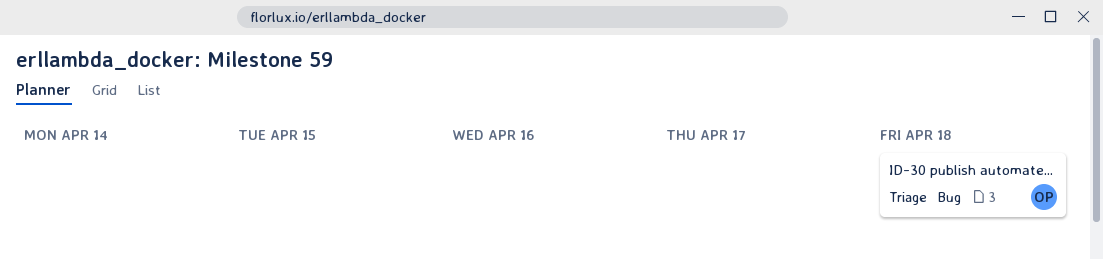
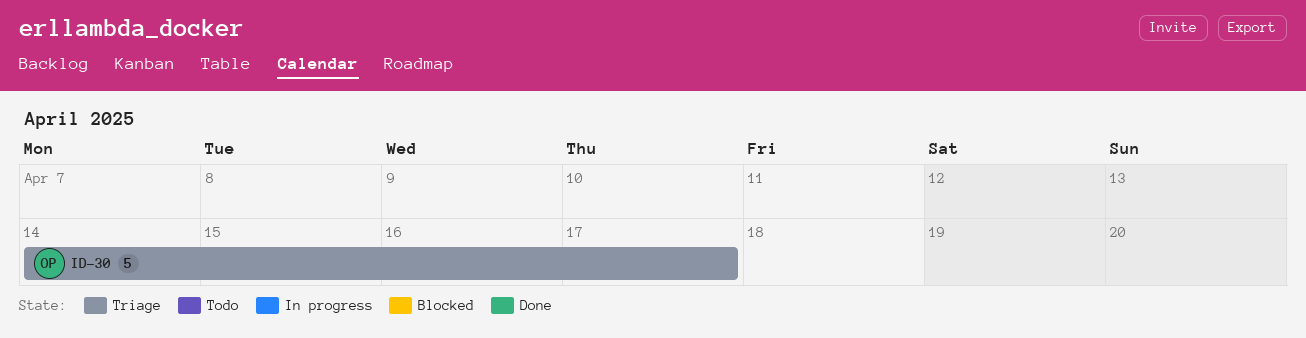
ID-30, due: Apr 18 -> Apr 17

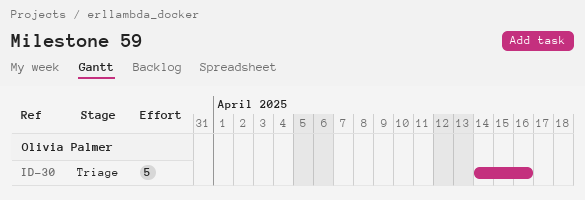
ID-30, due: Apr 17 -> Apr 16

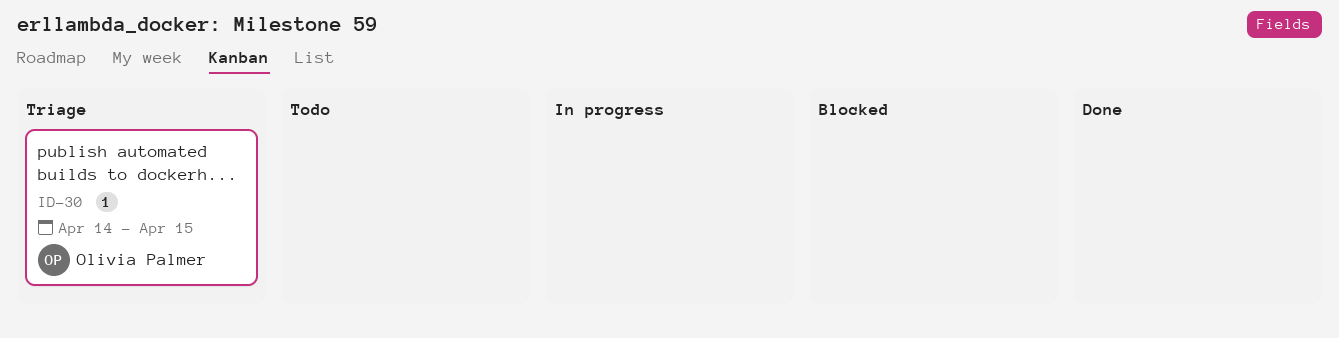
ID-30, estimate: 5 -> 1
ID-30, due: Apr 16 -> Apr 15

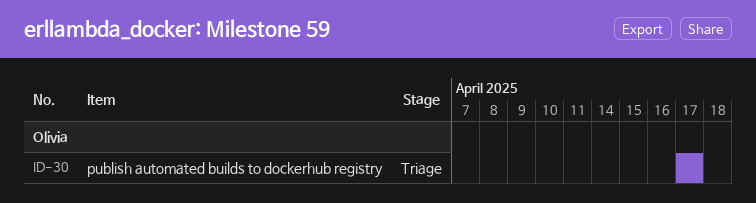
ID-30, start: Apr 14 -> Apr 17
ID-30, due: Apr 15 -> Apr 17

